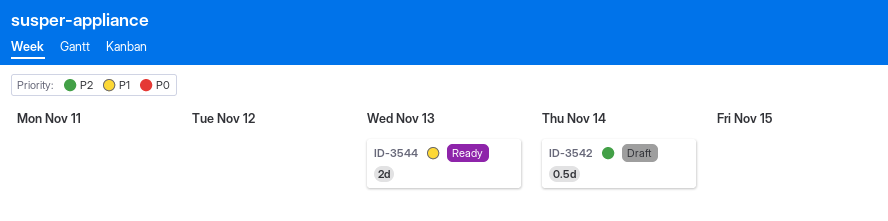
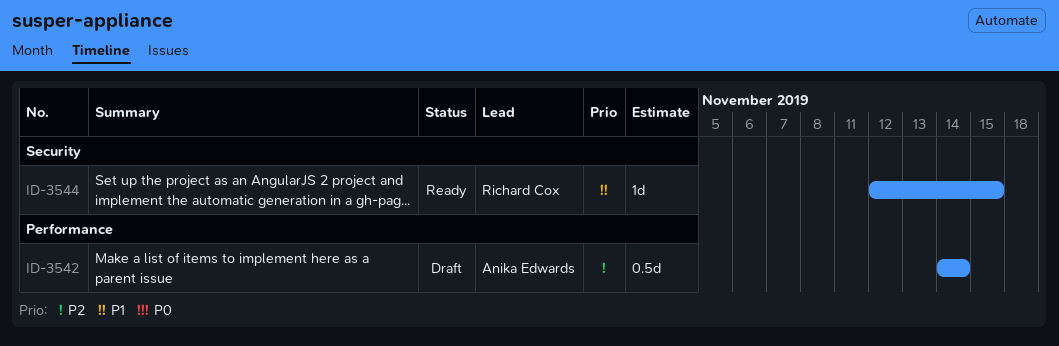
ID-3544, estimate: 2d -> 1d
ID-3544, due: Nov 13 -> Nov 15

